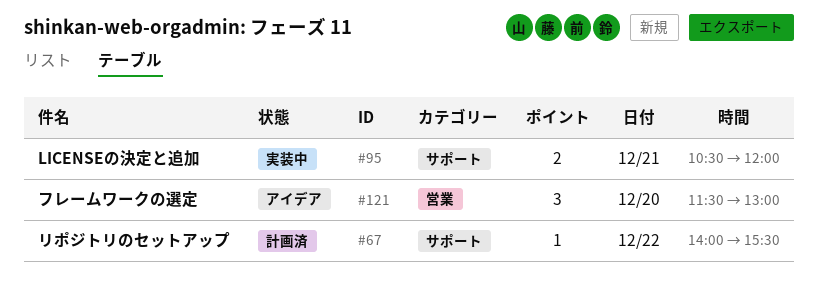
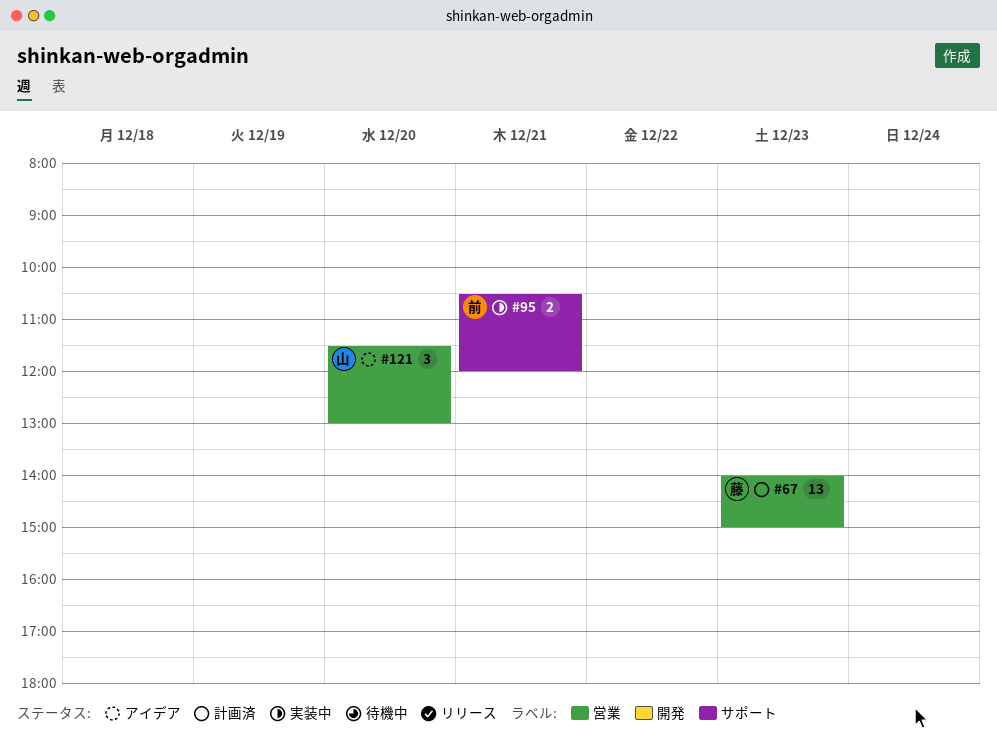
#67, label: サポート -> 営業
#67, estimate: 1 -> 13
#67, day: Dec 22 -> Dec 23
#67, ends: 15:30 -> 15:00

